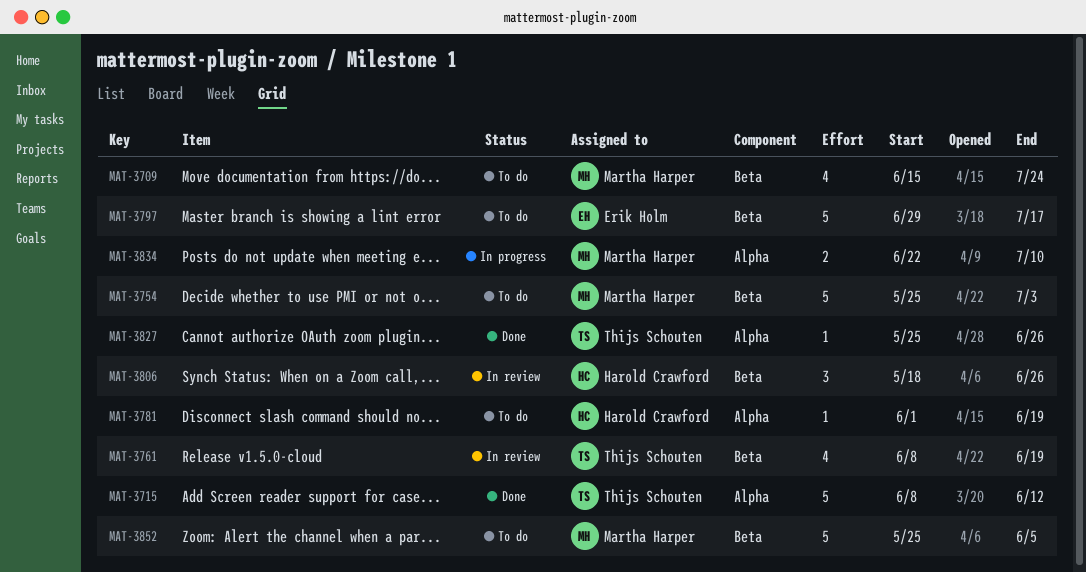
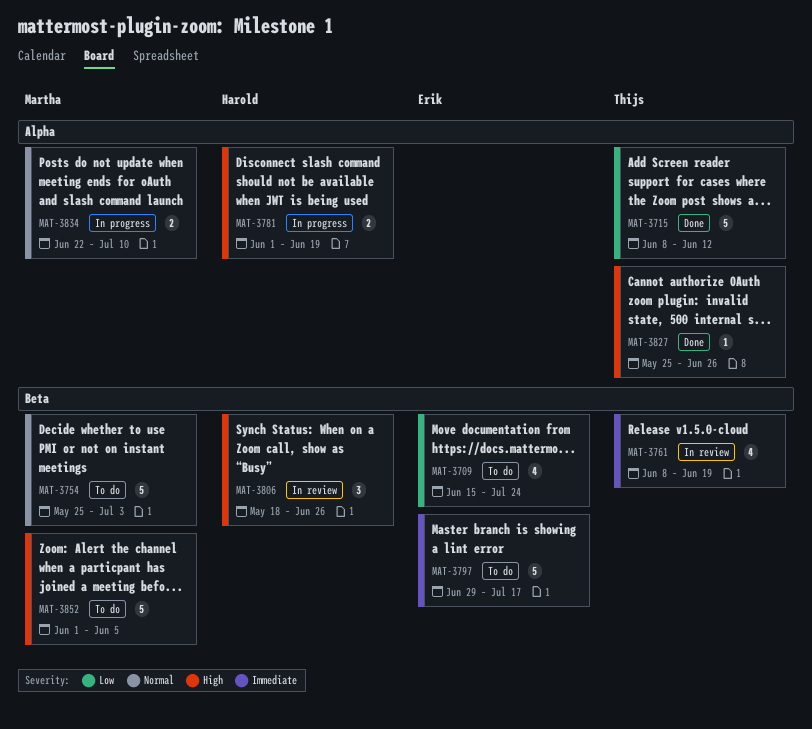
MAT-3709, owner: Martha Harper -> Erik Holm
MAT-3781, status: To do -> In progress
MAT-3781, estimate: 1 -> 2
MAT-3852, start: May 25 -> Jun 1

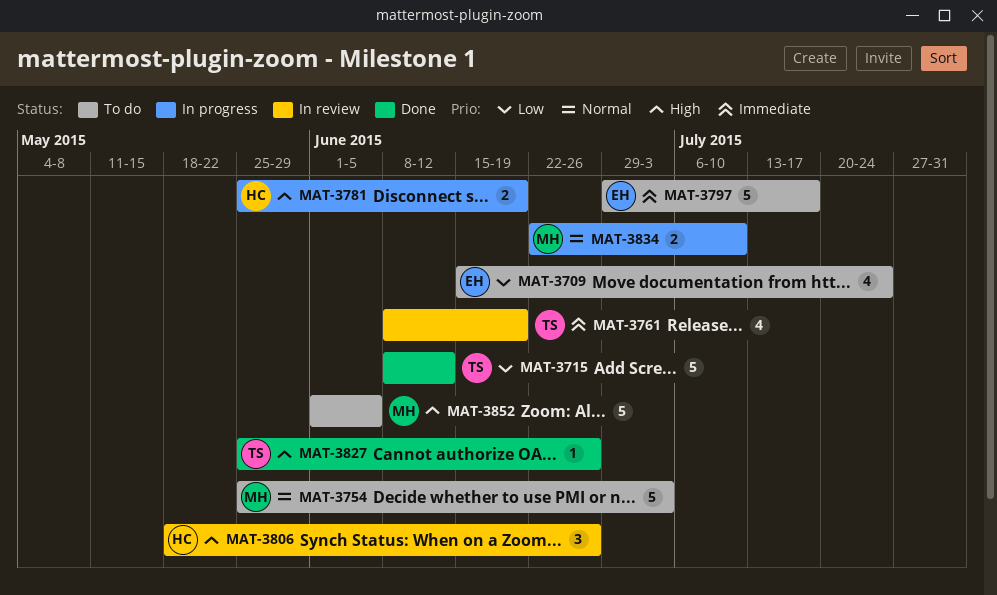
MAT-3781, start: Jun 1 -> May 25

